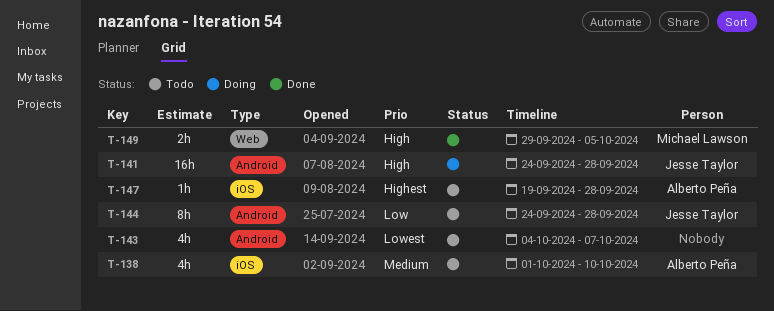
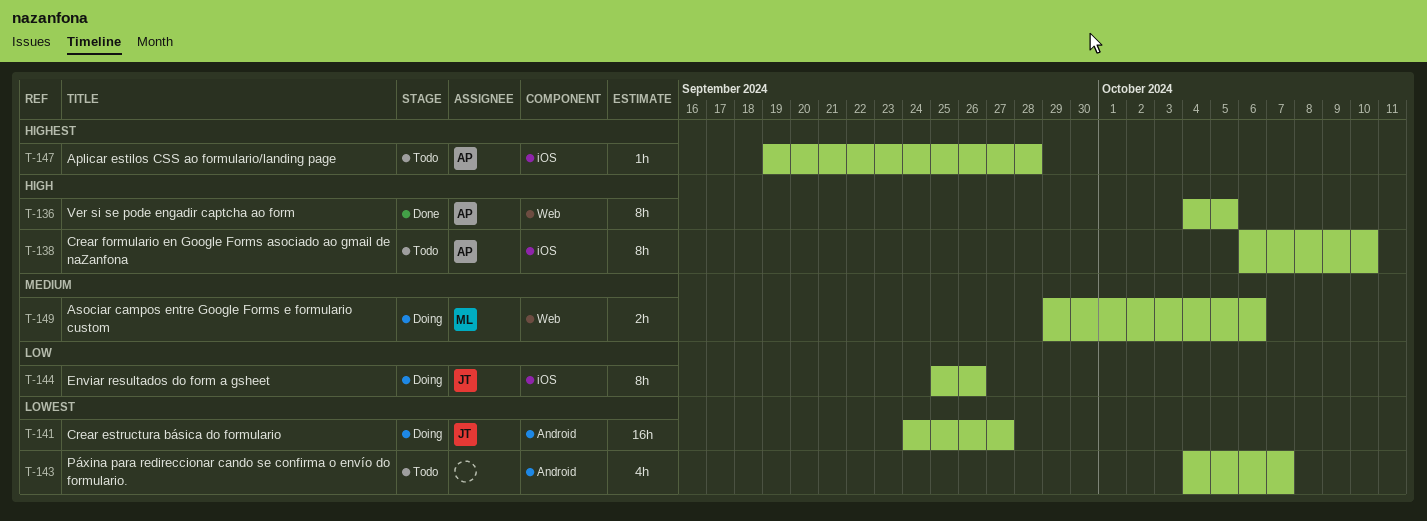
T-136: none -> present
T-138, priority: Medium -> High
T-138, estimate: 4h -> 8h
T-138, start: Oct 1 -> Oct 6
T-141, priority: High -> Lowest
T-141, due: Sep 28 -> Sep 27
T-144, status: Todo -> Doing
T-144, label: Android -> iOS
T-144, start: Sep 24 -> Sep 25
T-144, due: Sep 28 -> Sep 26
T-149, status: Done -> Doing
T-149, priority: High -> Medium
T-149, due: Oct 5 -> Oct 6

